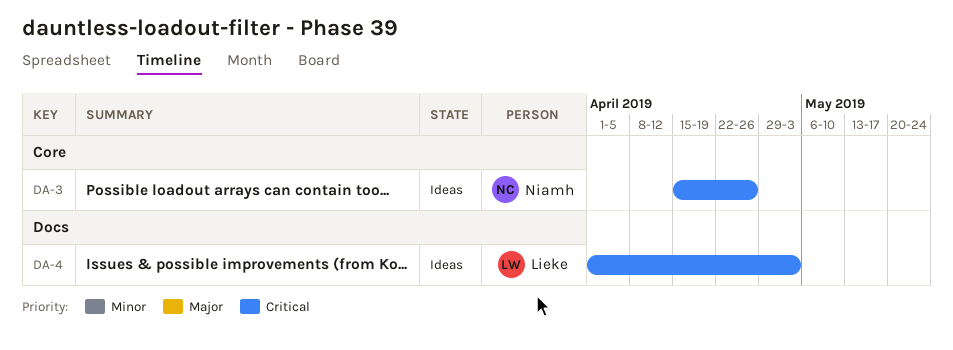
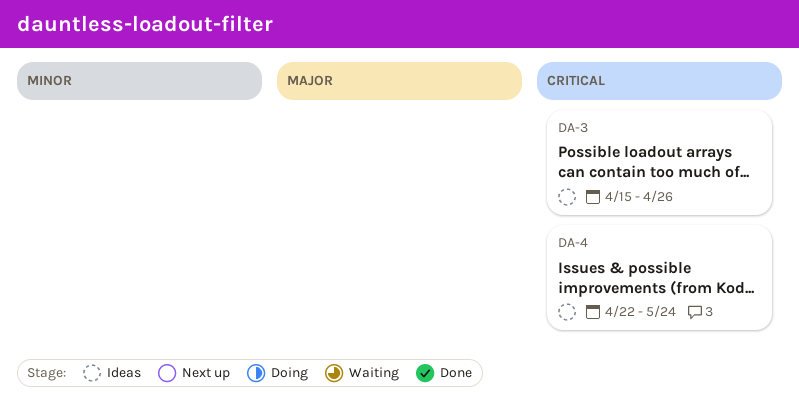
DA-4, start: Apr 1 -> Apr 22
DA-4, due: May 3 -> May 24

